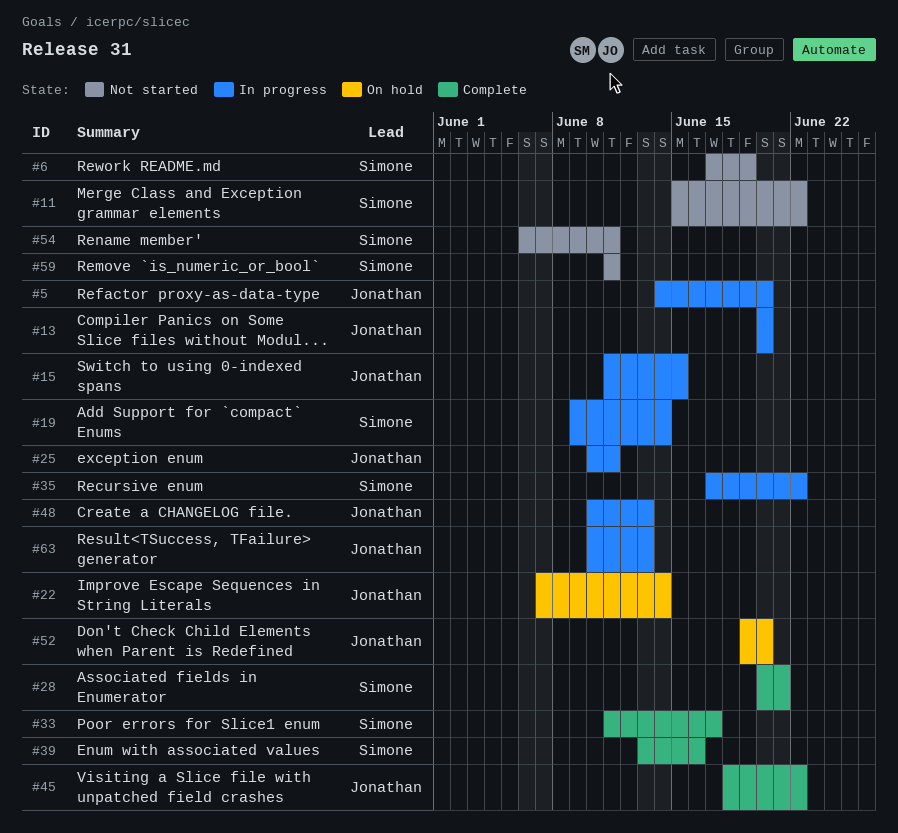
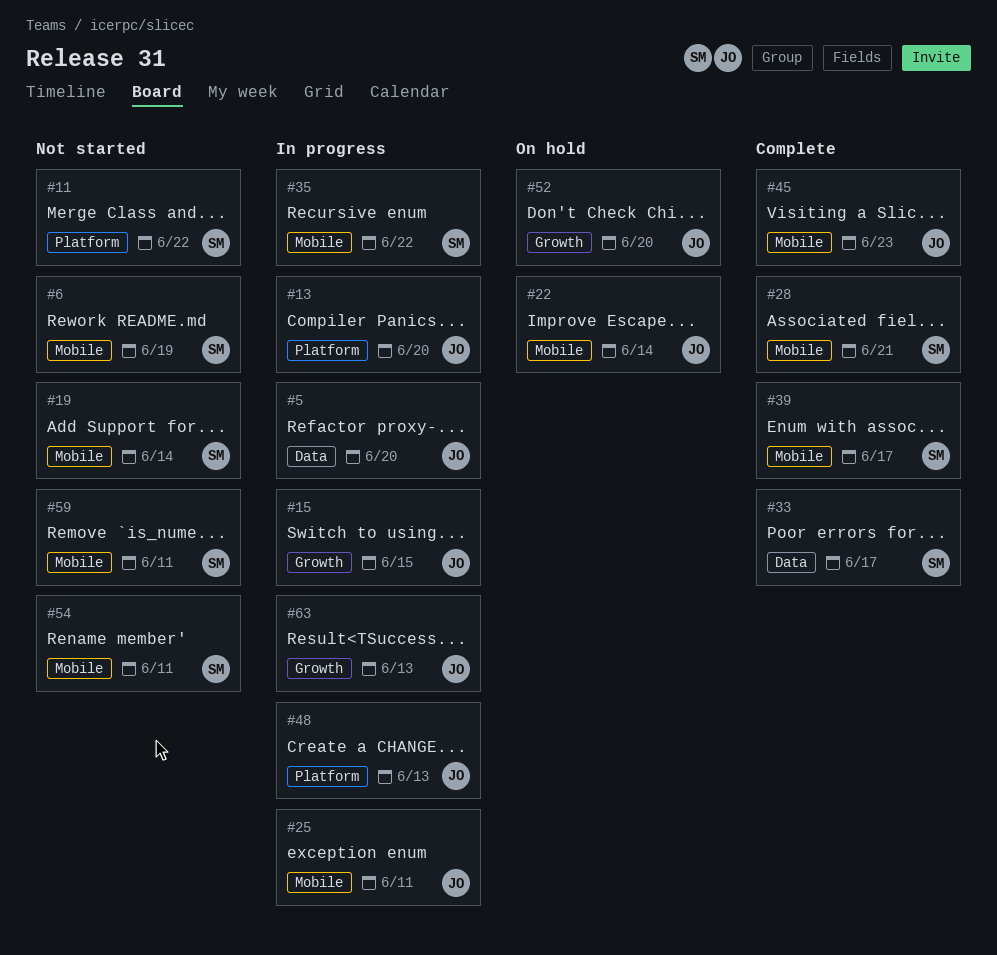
#19, status: In progress -> Not started
#39, due: Jun 16 -> Jun 17
#45, due: Jun 22 -> Jun 23

